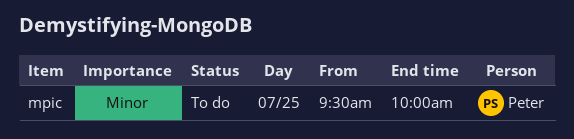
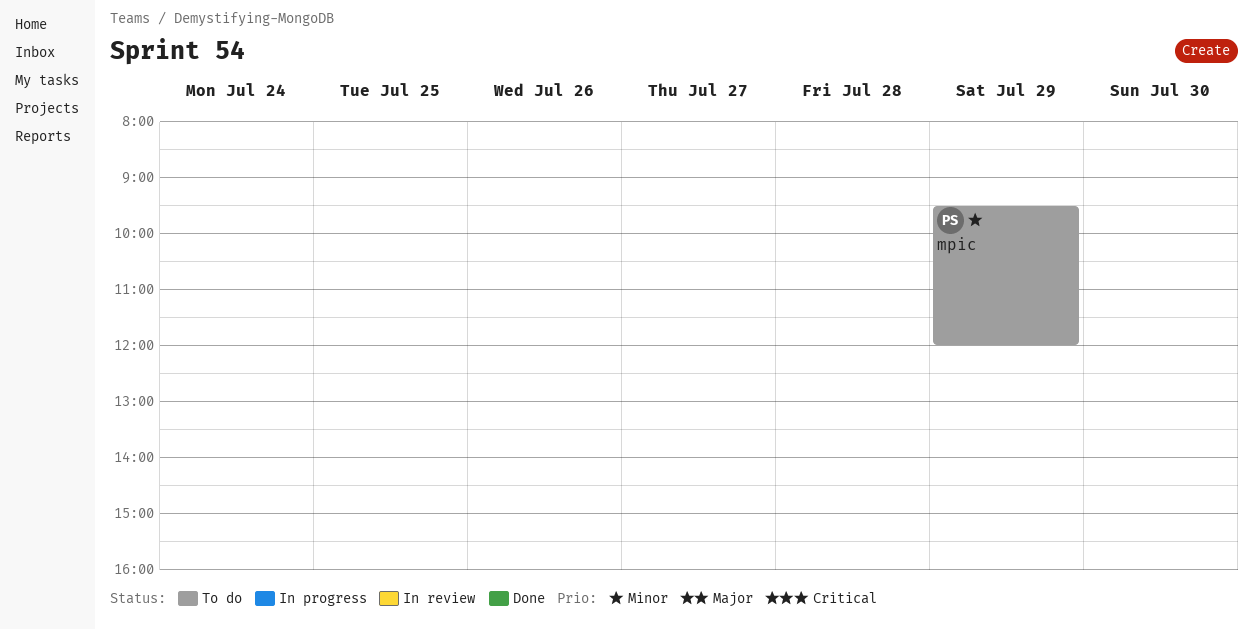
mpic, day: Jul 25 -> Jul 29
mpic, ends: 10:00 -> 12:00

